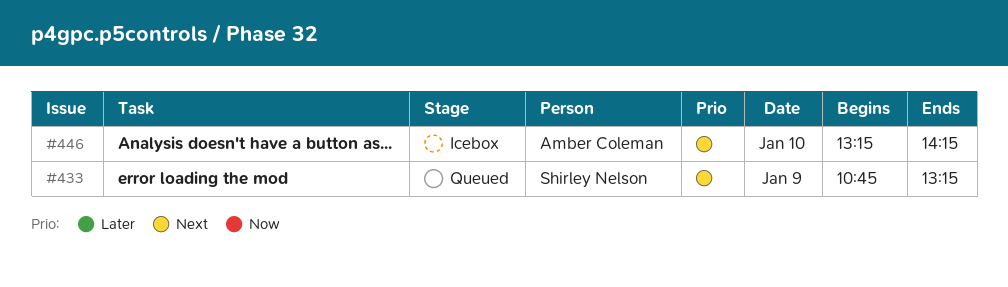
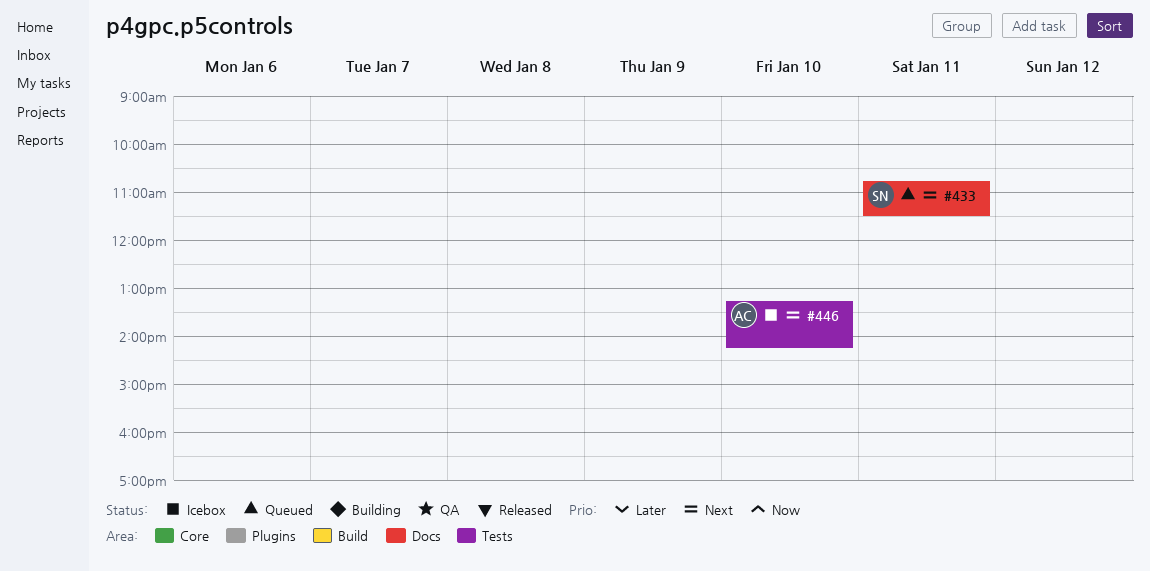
#433, day: Jan 9 -> Jan 11
#433, ends: 13:15 -> 11:30

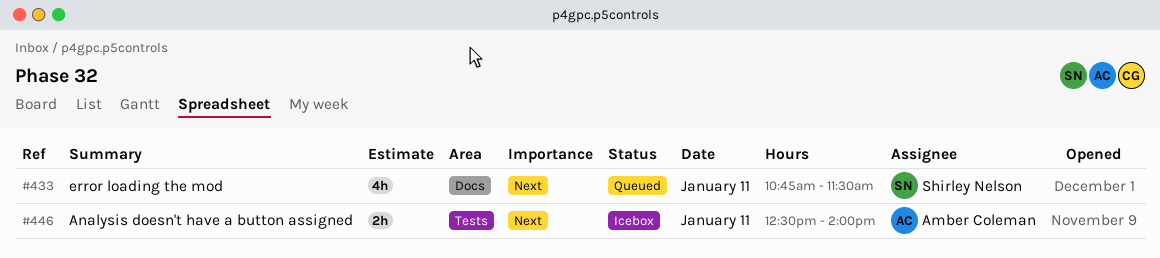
#446, day: Jan 10 -> Jan 11
#446, begins: 13:15 -> 12:30
#446, ends: 14:15 -> 14:00

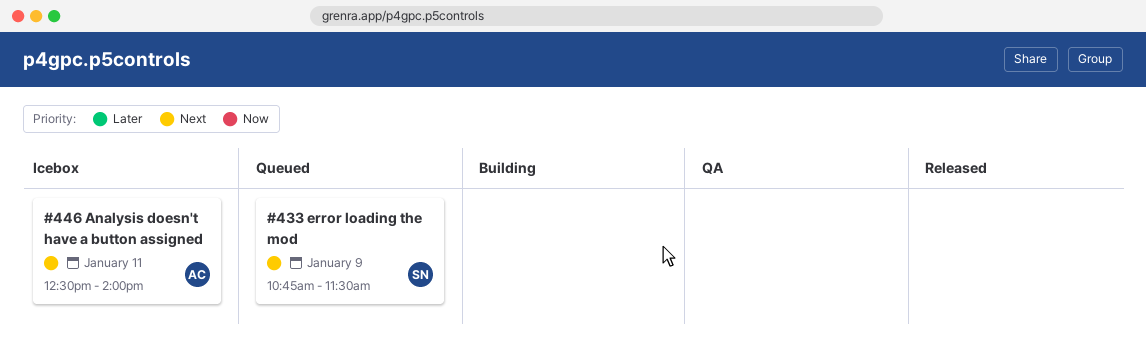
#433, day: Jan 11 -> Jan 9

